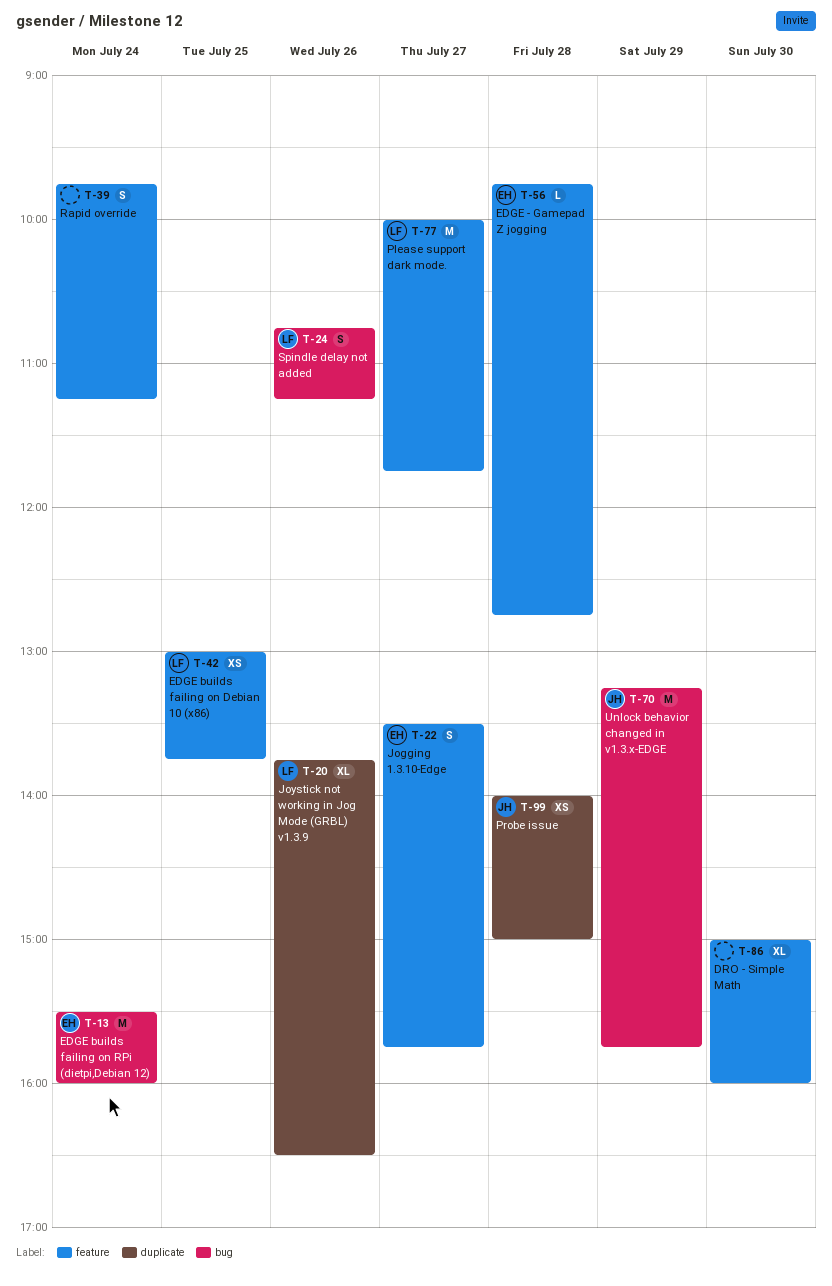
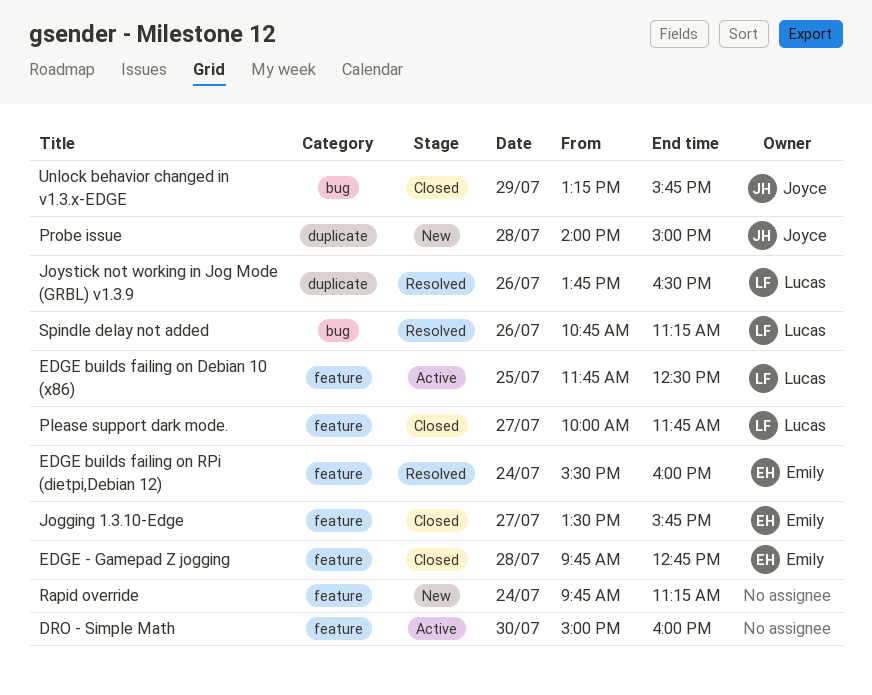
EDGE builds failing on Debian 10 (x86), begins: 13:00 -> 11:45
EDGE builds failing on Debian 10 (x86), ends: 13:45 -> 12:30
EDGE builds failing on RPi (dietpi,Debian 12), label: bug -> feature

